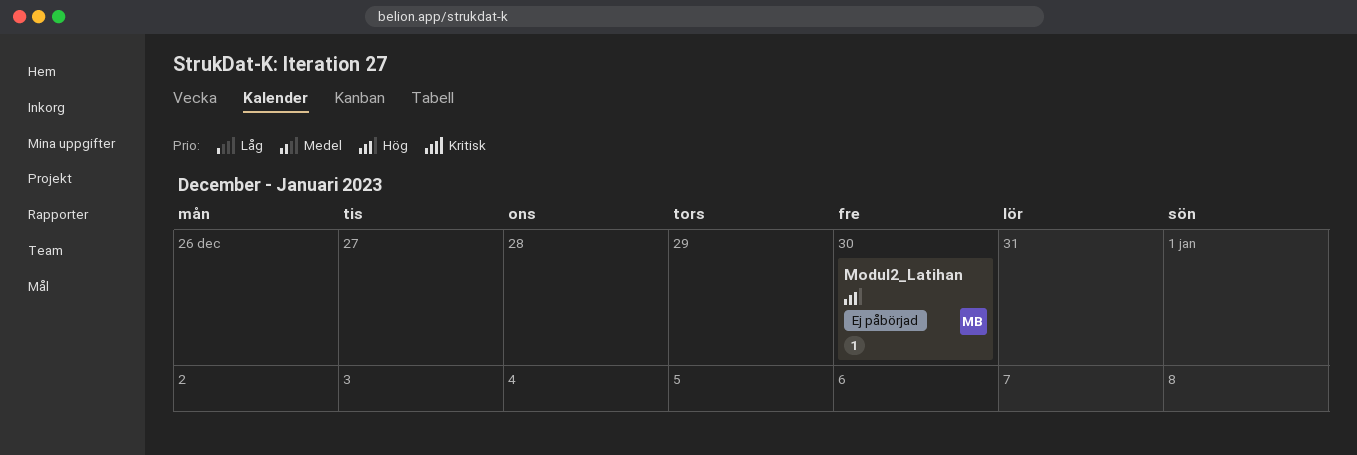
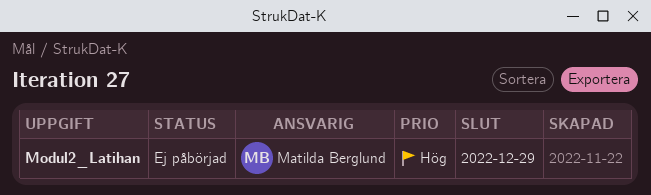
Modul2_Latihan, due: Dec 30 -> Dec 29

